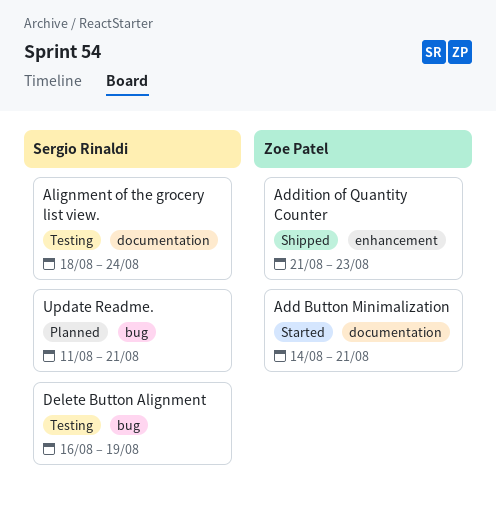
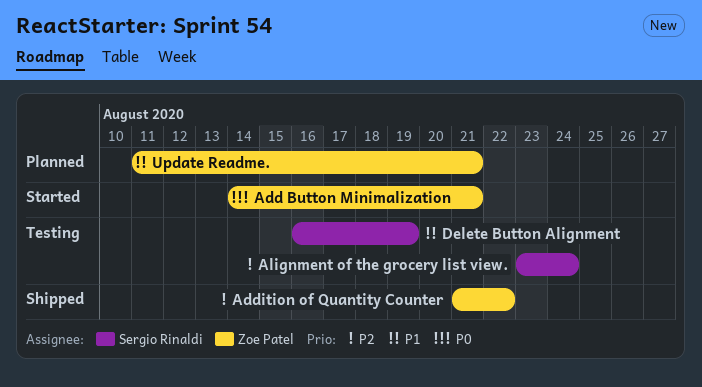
Addition of Quantity Counter, due: Aug 23 -> Aug 22
Alignment of the grocery list view., start: Aug 18 -> Aug 23
Update Readme., owner: Sergio Rinaldi -> Zoe Patel

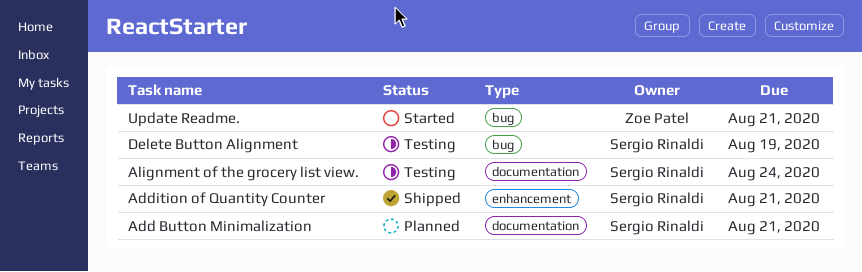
Add Button Minimalization, status: Started -> Planned
Add Button Minimalization, owner: Zoe Patel -> Sergio Rinaldi
Addition of Quantity Counter, owner: Zoe Patel -> Sergio Rinaldi
Addition of Quantity Counter, due: Aug 22 -> Aug 21
Update Readme., status: Planned -> Started

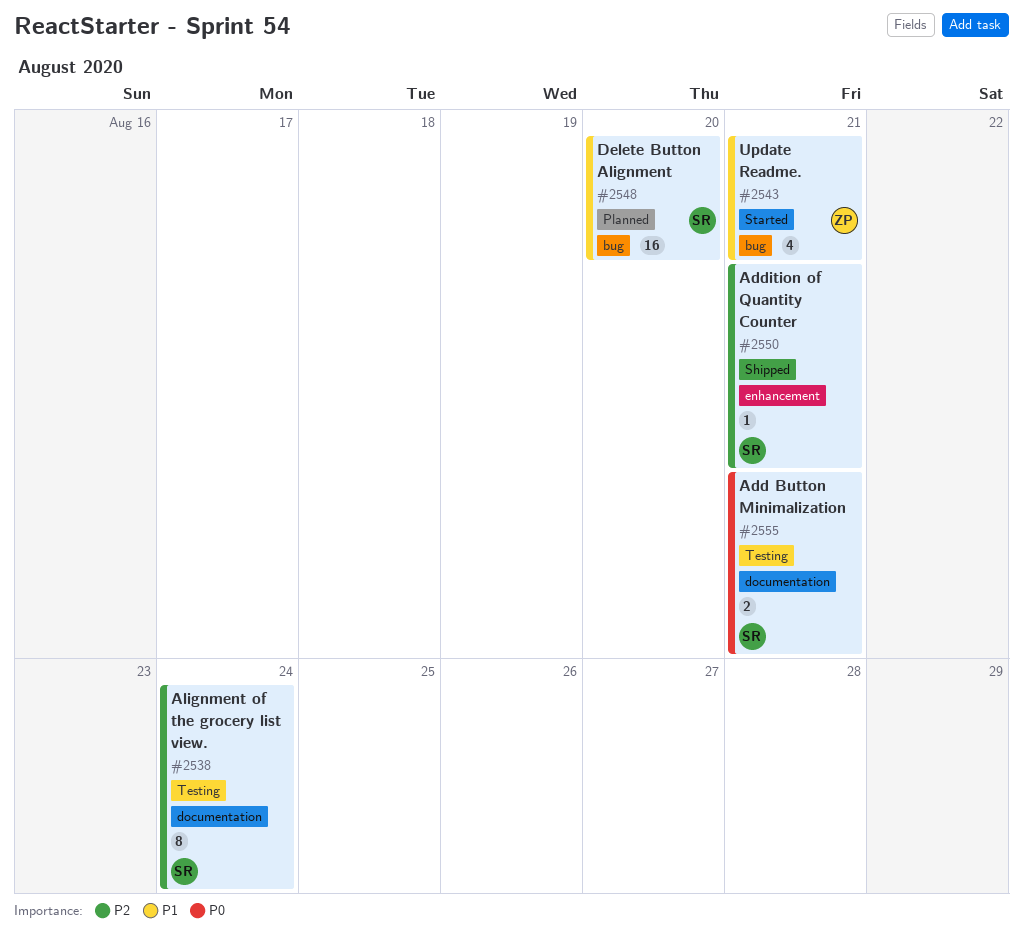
Add Button Minimalization, status: Planned -> Testing
Delete Button Alignment, status: Testing -> Planned
Delete Button Alignment, due: Aug 19 -> Aug 20

